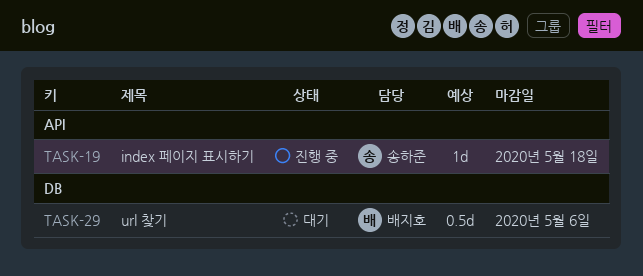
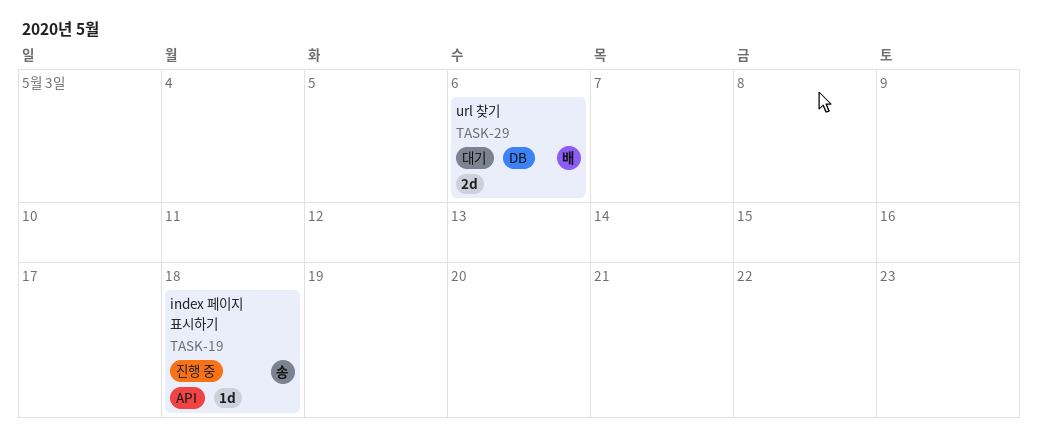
TASK-29, estimate: 0.5d -> 2d

